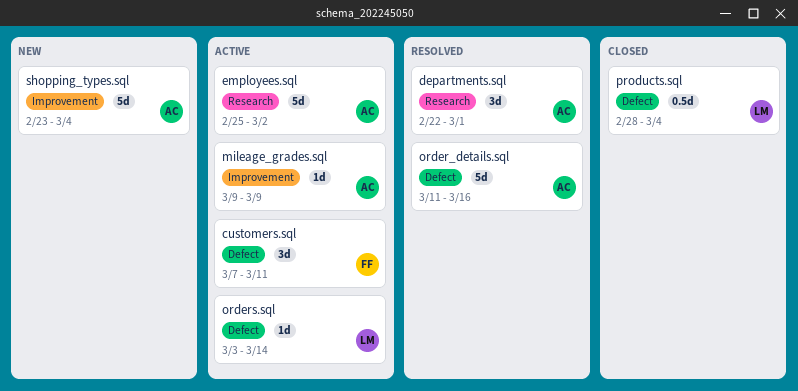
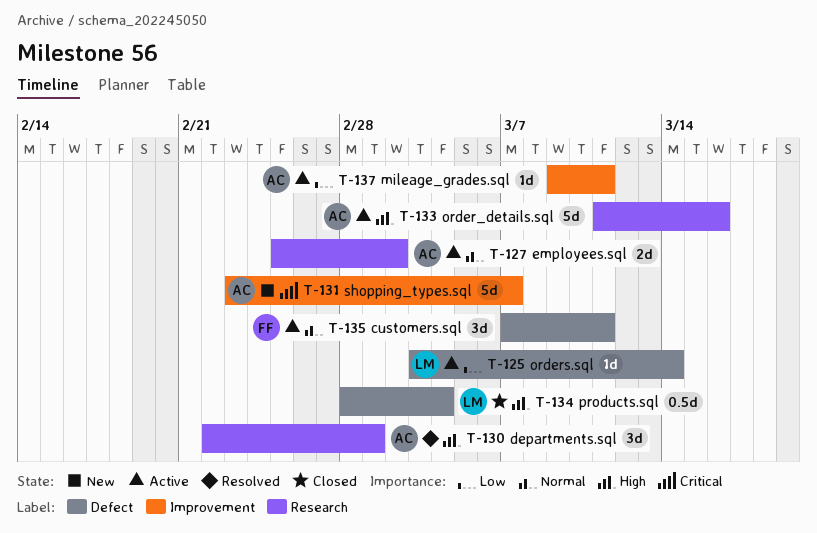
employees.sql, estimate: 5d -> 2d
mileage_grades.sql, due: Mar 9 -> Mar 11
order_details.sql, status: Resolved -> Active
order_details.sql, label: Defect -> Research
shopping_types.sql, due: Mar 4 -> Mar 7

